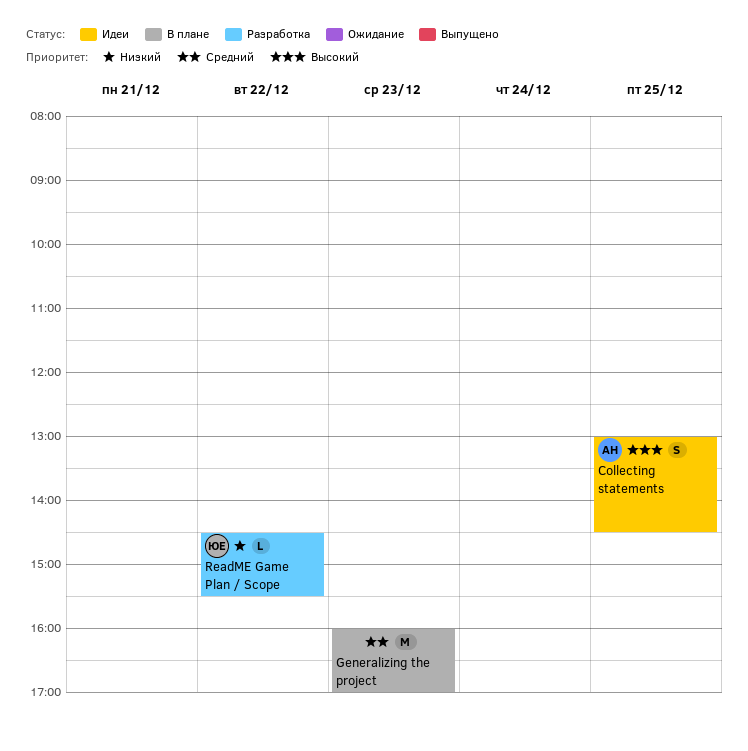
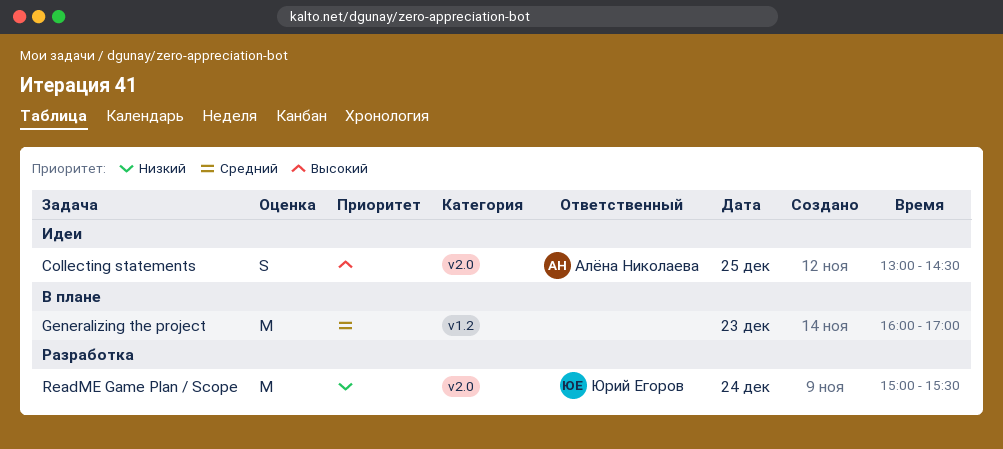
ReadME Game Plan / Scope, estimate: L -> M
ReadME Game Plan / Scope, day: Dec 22 -> Dec 24
ReadME Game Plan / Scope, begins: 14:30 -> 15:00

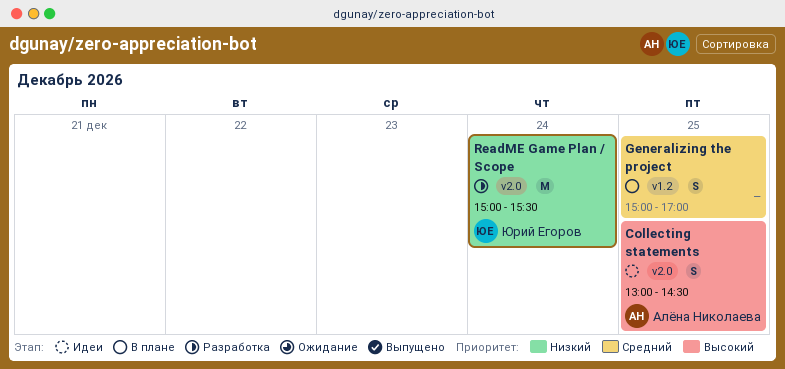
Generalizing the project, estimate: M -> S
Generalizing the project, day: Dec 23 -> Dec 25
Generalizing the project, begins: 16:00 -> 15:00

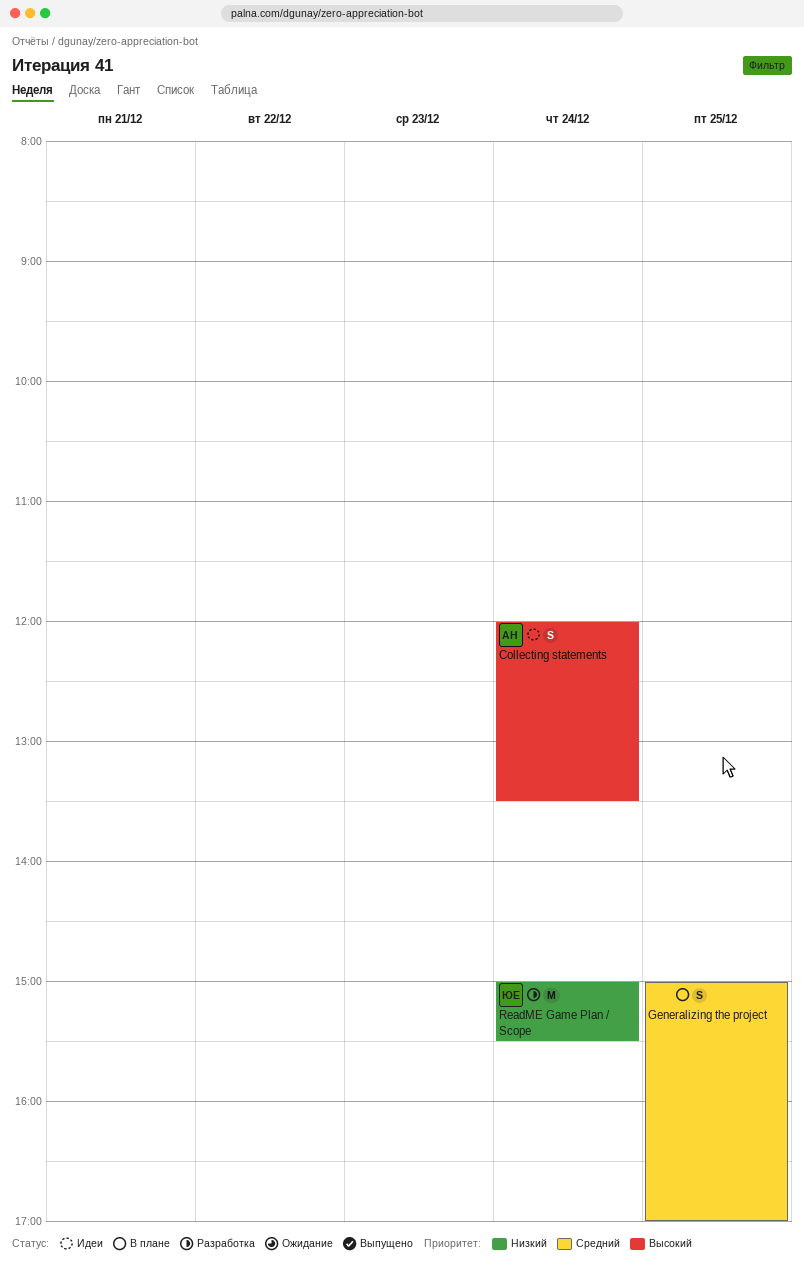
Collecting statements, day: Dec 25 -> Dec 24
Collecting statements, begins: 13:00 -> 12:00
Collecting statements, ends: 14:30 -> 13:30

